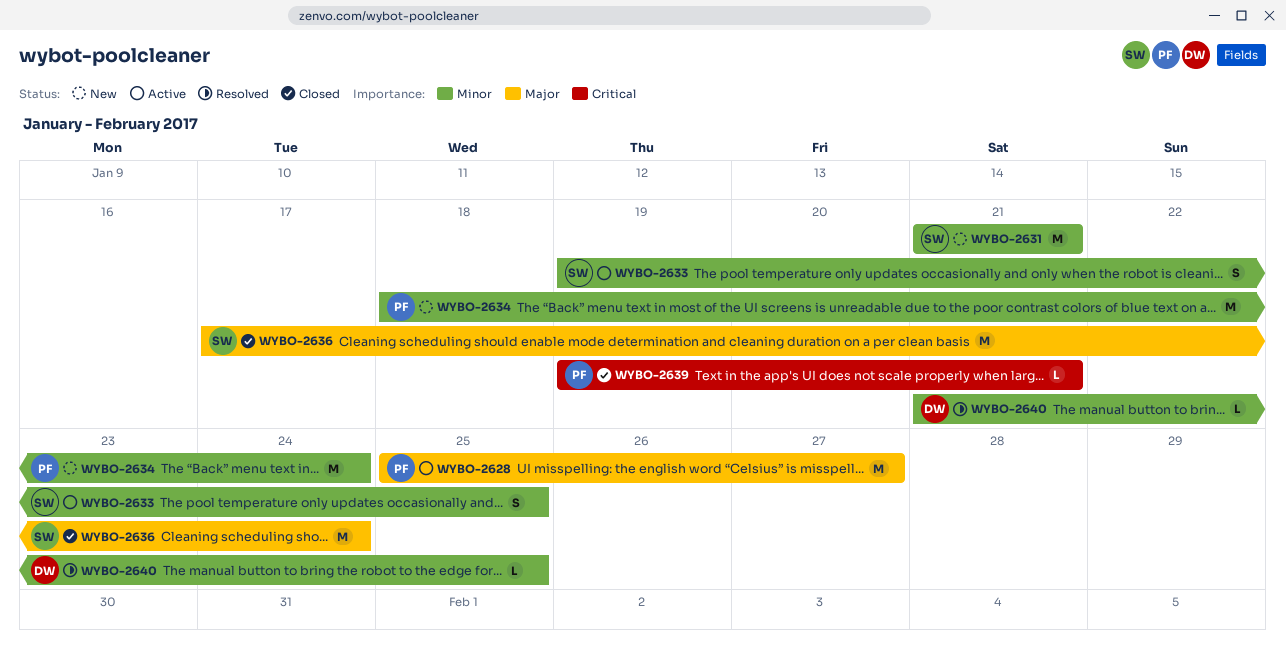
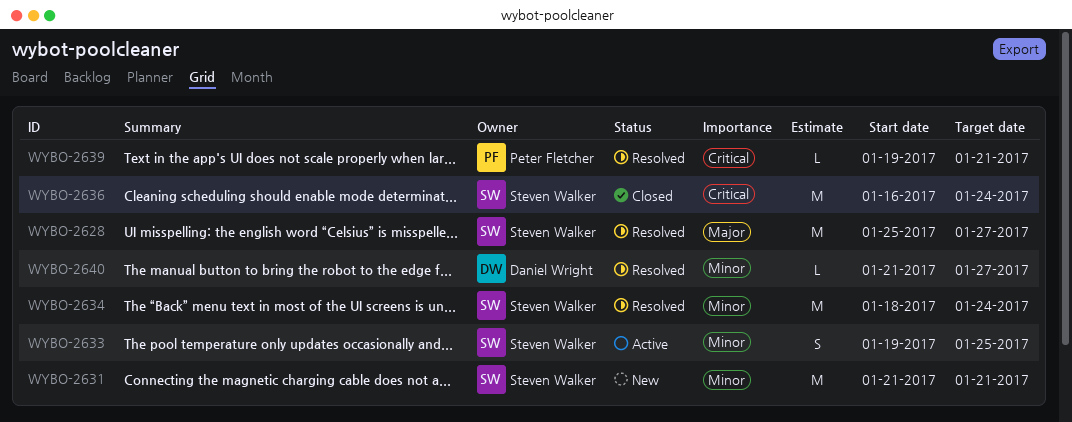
WYBO-2628, status: Active -> Resolved
WYBO-2628, owner: Peter Fletcher -> Steven Walker
WYBO-2634, status: New -> Resolved
WYBO-2634, owner: Peter Fletcher -> Steven Walker
WYBO-2636, priority: Major -> Critical
WYBO-2636, start: Jan 17 -> Jan 16
WYBO-2639, status: Closed -> Resolved
WYBO-2640, due: Jan 25 -> Jan 27

